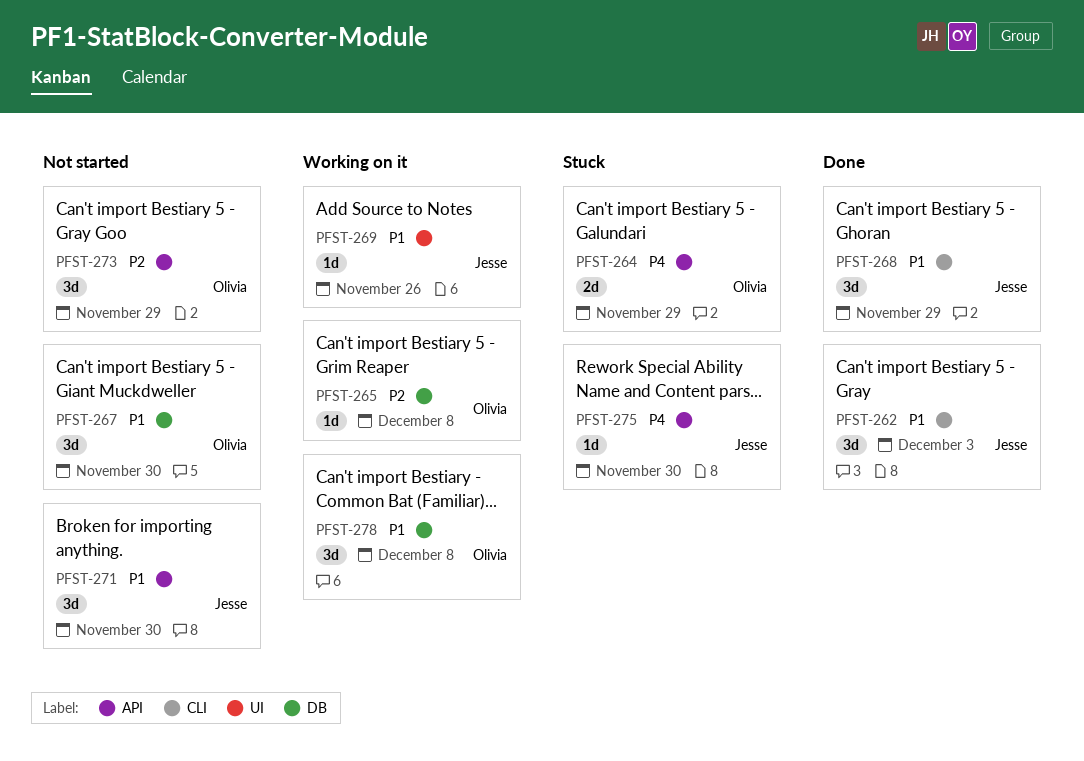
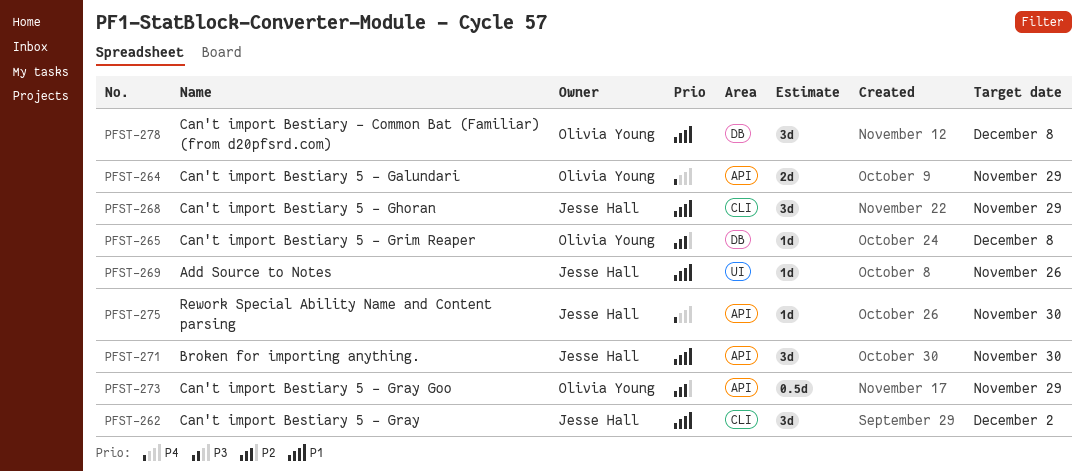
PFST-262, due: Dec 3 -> Dec 2
PFST-267: present -> none
PFST-273, estimate: 3d -> 0.5d

